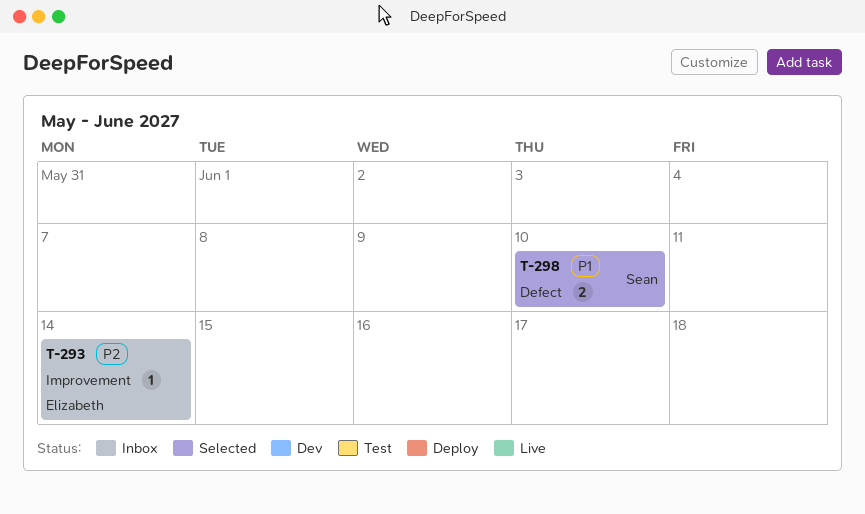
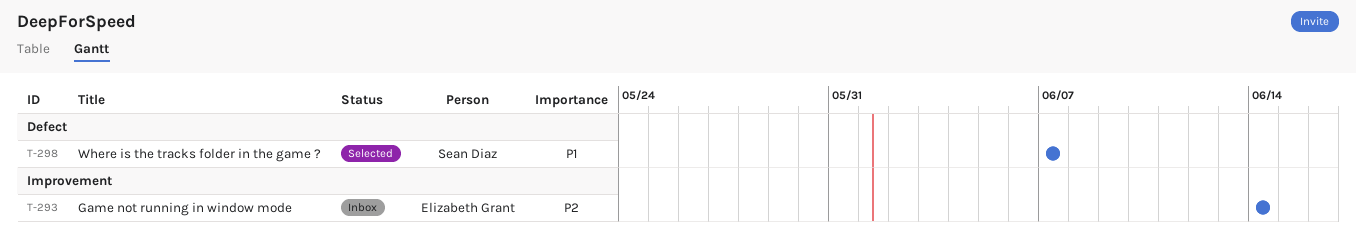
T-298, due: Jun 10 -> Jun 7

